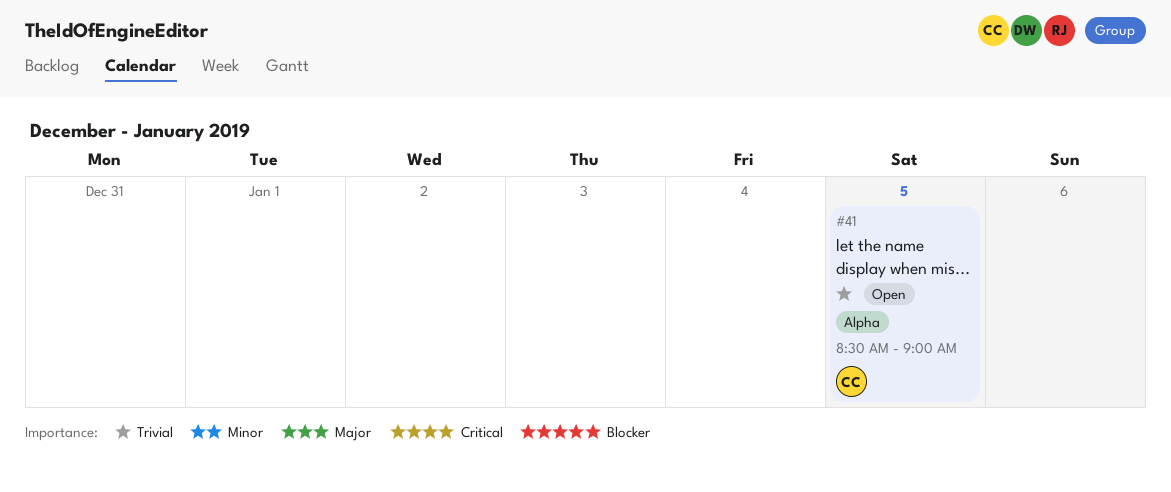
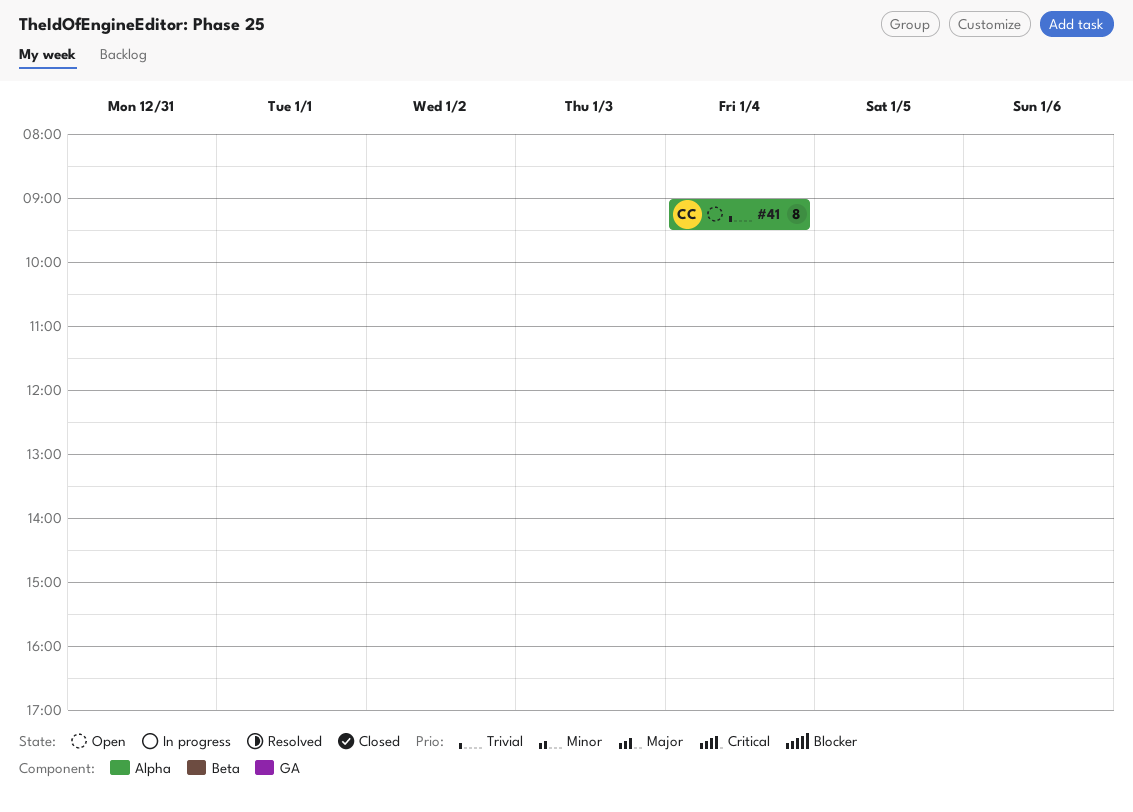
#41, day: Jan 5 -> Jan 4
#41, begins: 08:30 -> 09:00
#41, ends: 09:00 -> 09:30

